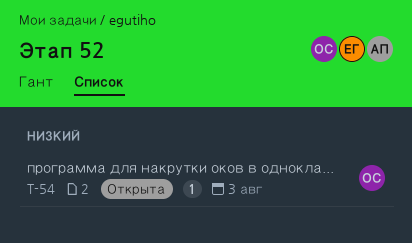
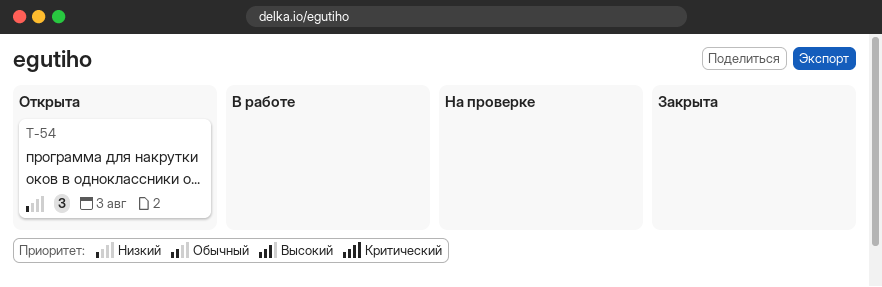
T-54, estimate: 1 -> 3

